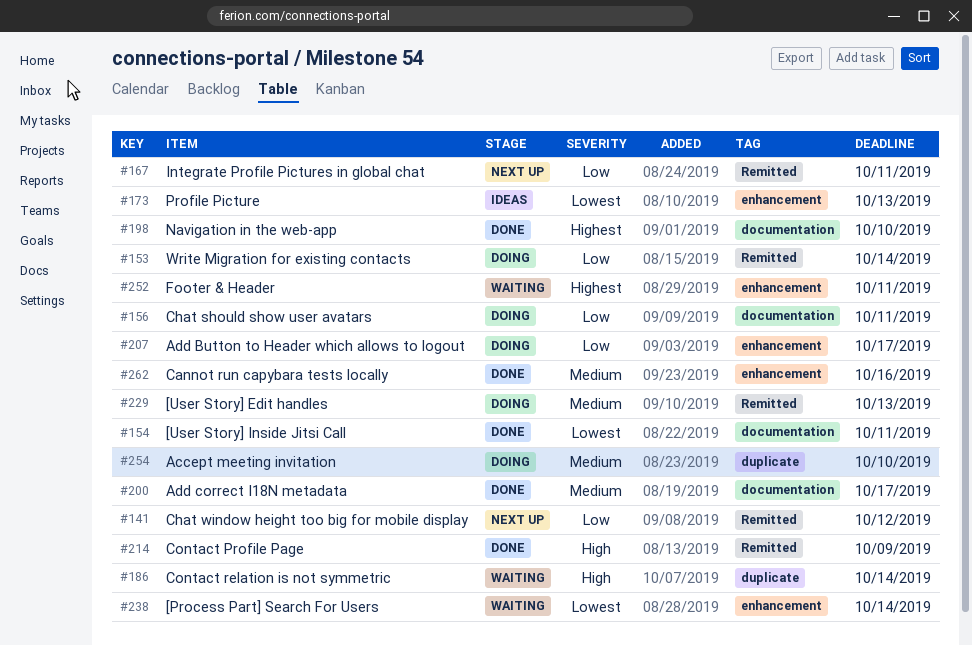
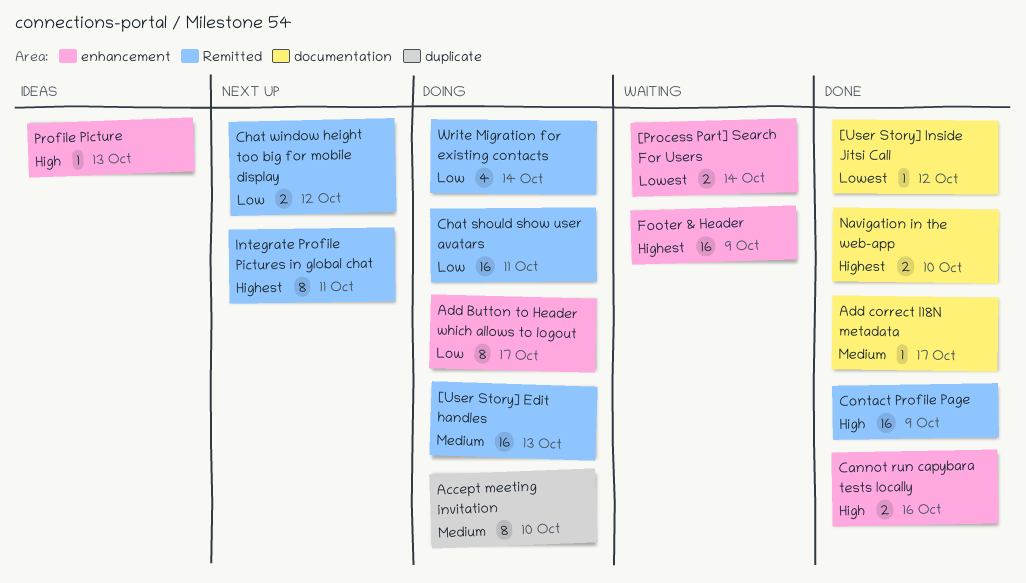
[User Story] Inside Jitsi Call, due: Oct 11 -> Oct 12
Cannot run capybara tests locally, priority: Medium -> High
Chat should show user avatars, label: documentation -> Remitted
Contact relation is not symmetric: present -> none
Footer & Header, due: Oct 11 -> Oct 9
Integrate Profile Pictures in global chat, priority: Low -> Highest
Profile Picture, priority: Lowest -> High

